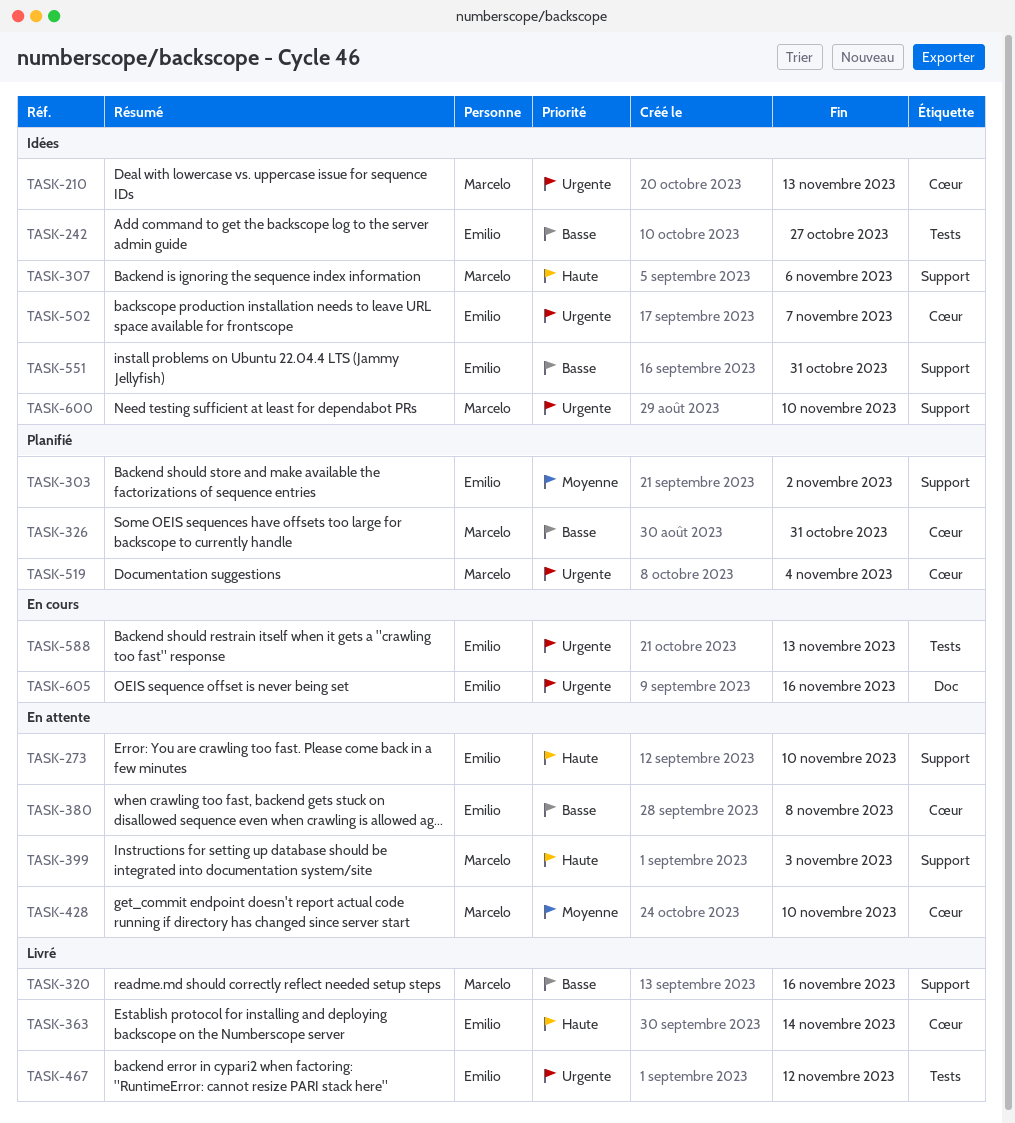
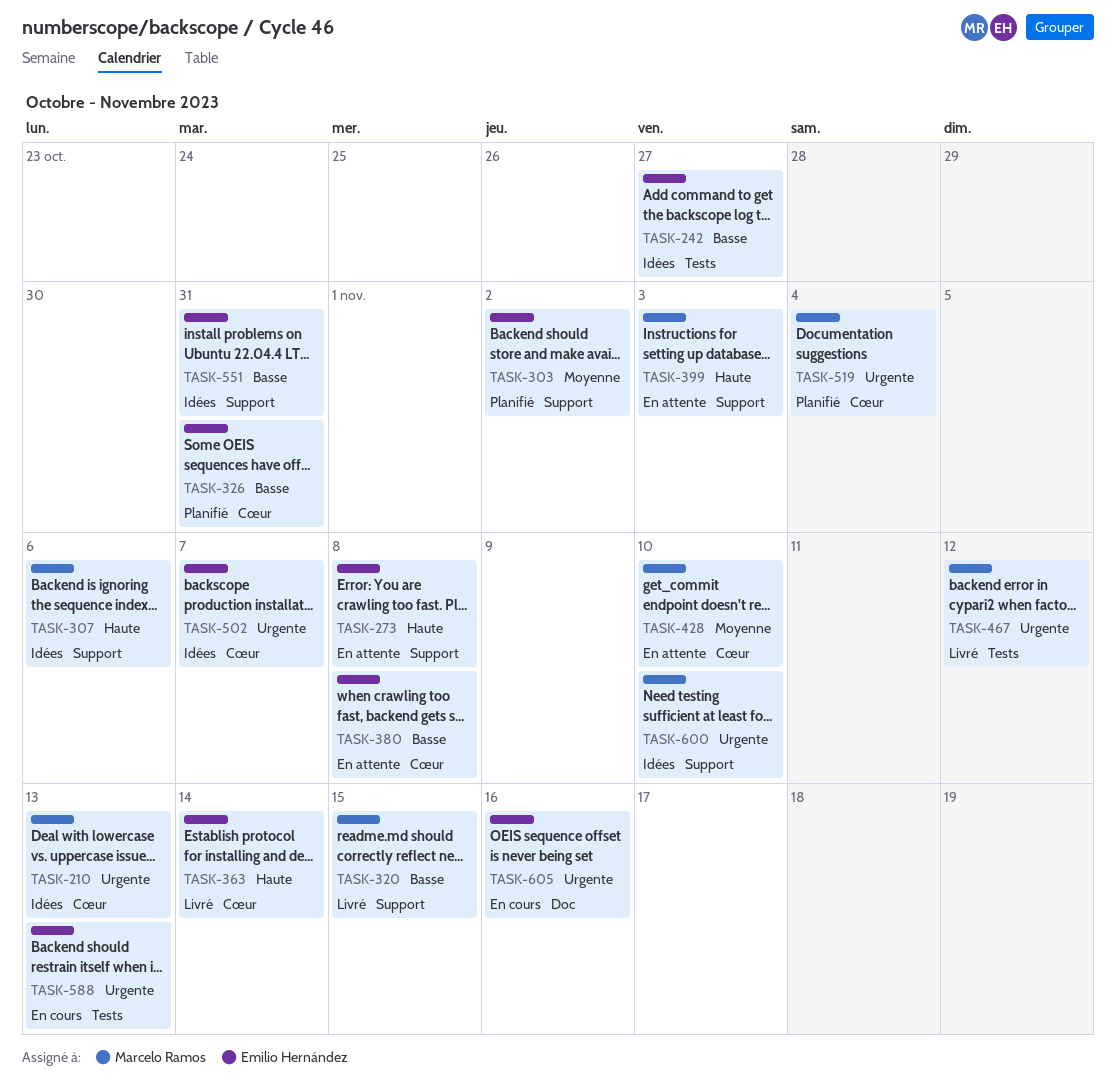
TASK-273, due: Nov 10 -> Nov 8
TASK-320, due: Nov 16 -> Nov 15
TASK-326, owner: Marcelo Ramos -> Emilio Hernández
TASK-467, owner: Emilio Hernández -> Marcelo Ramos

